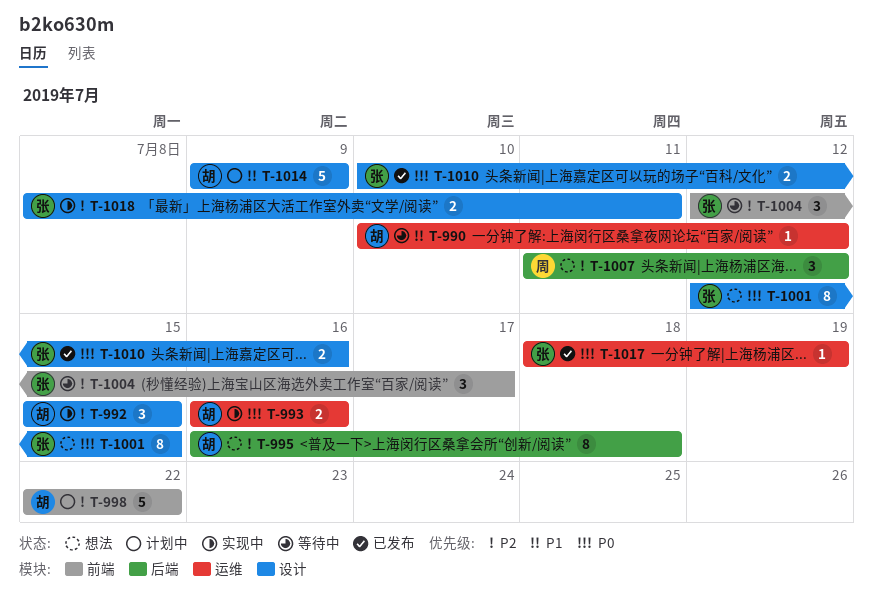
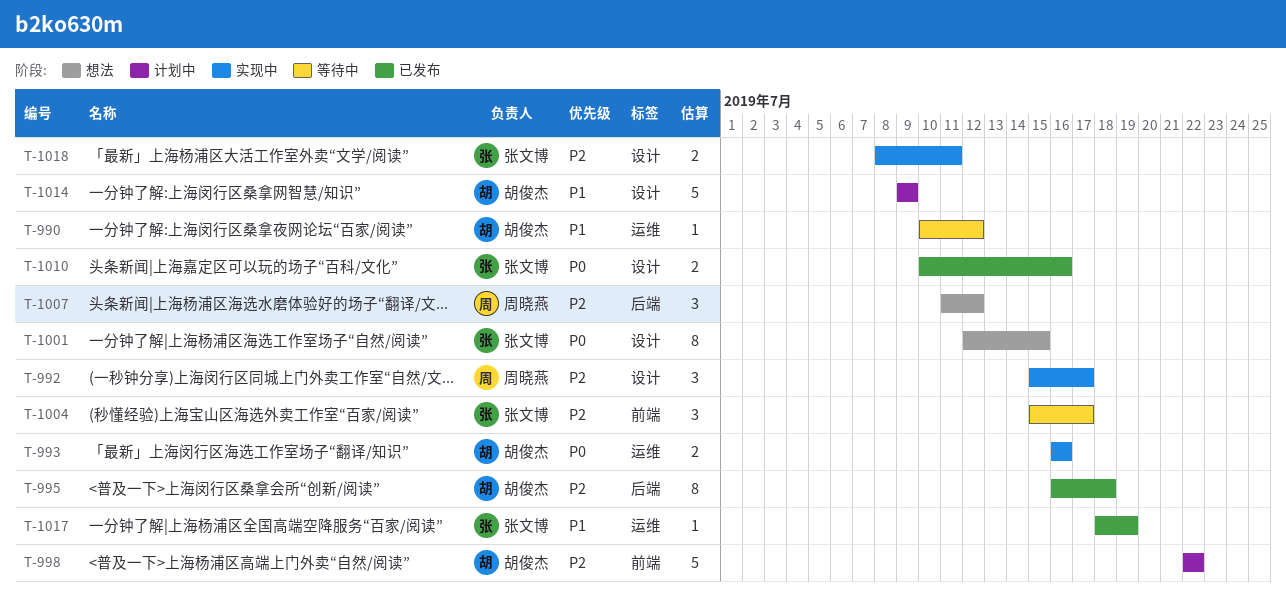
T-992, owner: 胡俊杰 -> 周晓燕
T-992, due: Jul 15 -> Jul 17
T-995, status: 想法 -> 已发布
T-1004, start: Jul 12 -> Jul 15
T-1017, priority: P0 -> P1

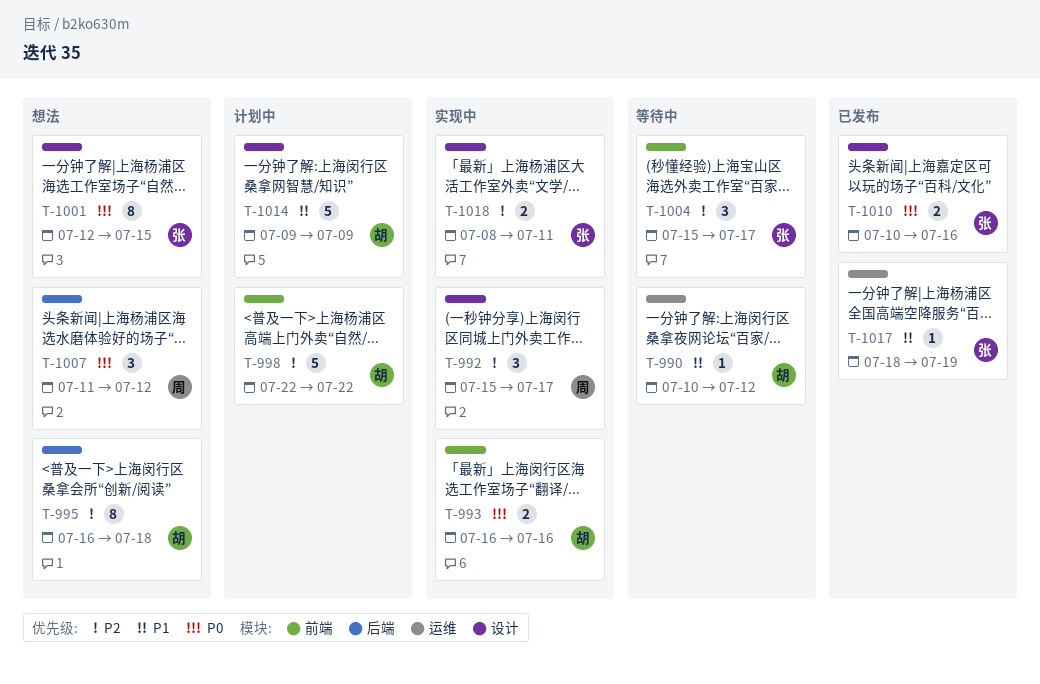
T-993, label: 运维 -> 前端
T-995, status: 已发布 -> 想法
T-1007, priority: P2 -> P0

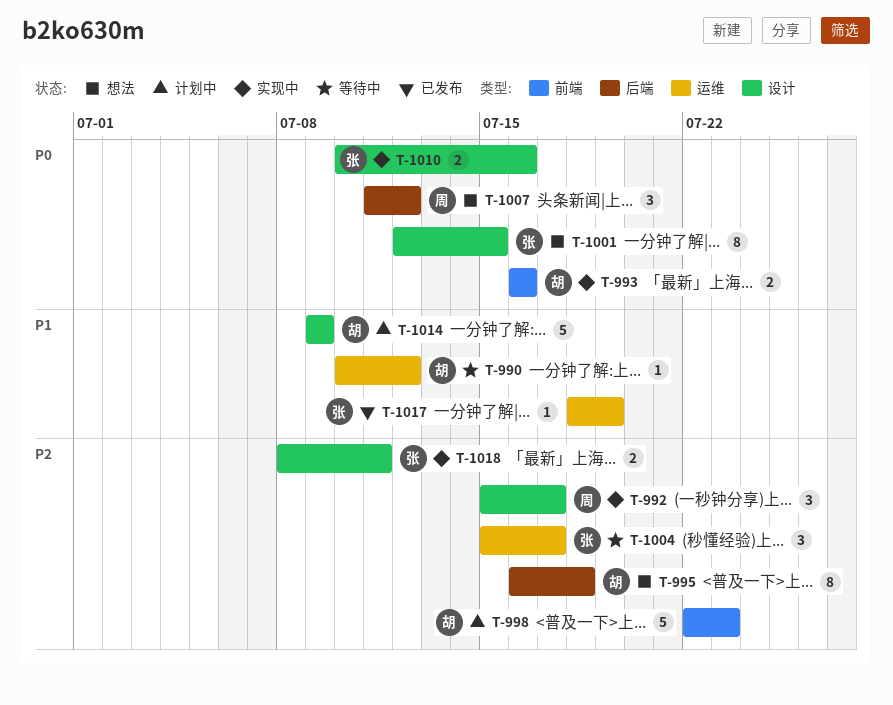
T-998, due: Jul 22 -> Jul 23
T-1004, label: 前端 -> 运维
T-1010, status: 已发布 -> 实现中

